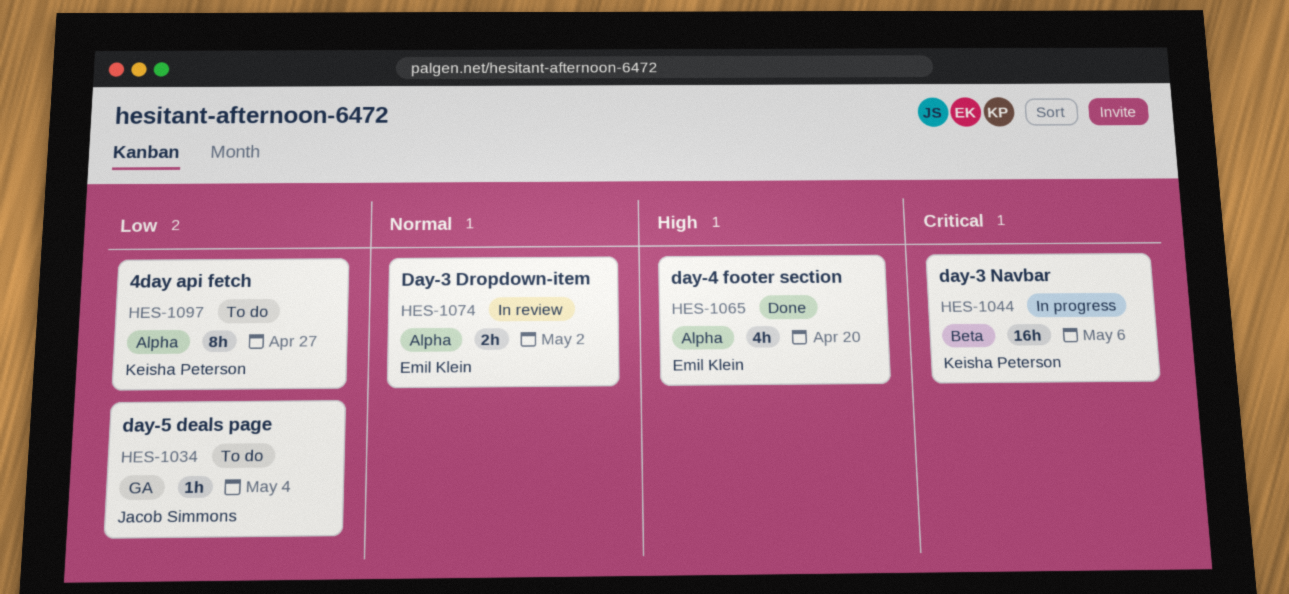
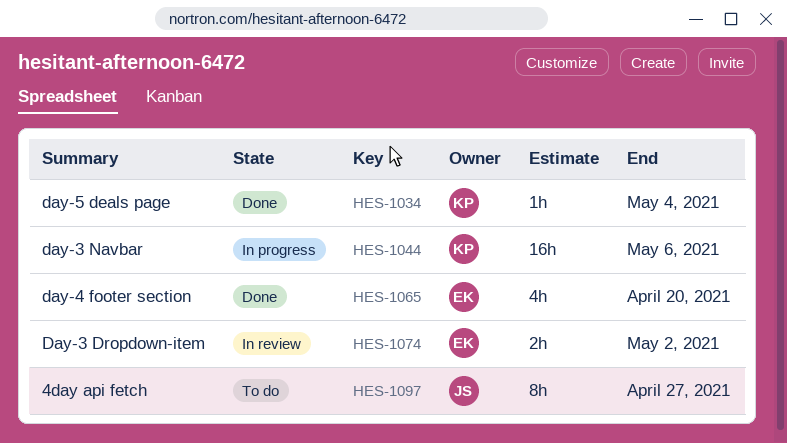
HES-1034, status: To do -> Done
HES-1034, owner: Jacob Simmons -> Keisha Peterson
HES-1097, owner: Keisha Peterson -> Jacob Simmons

